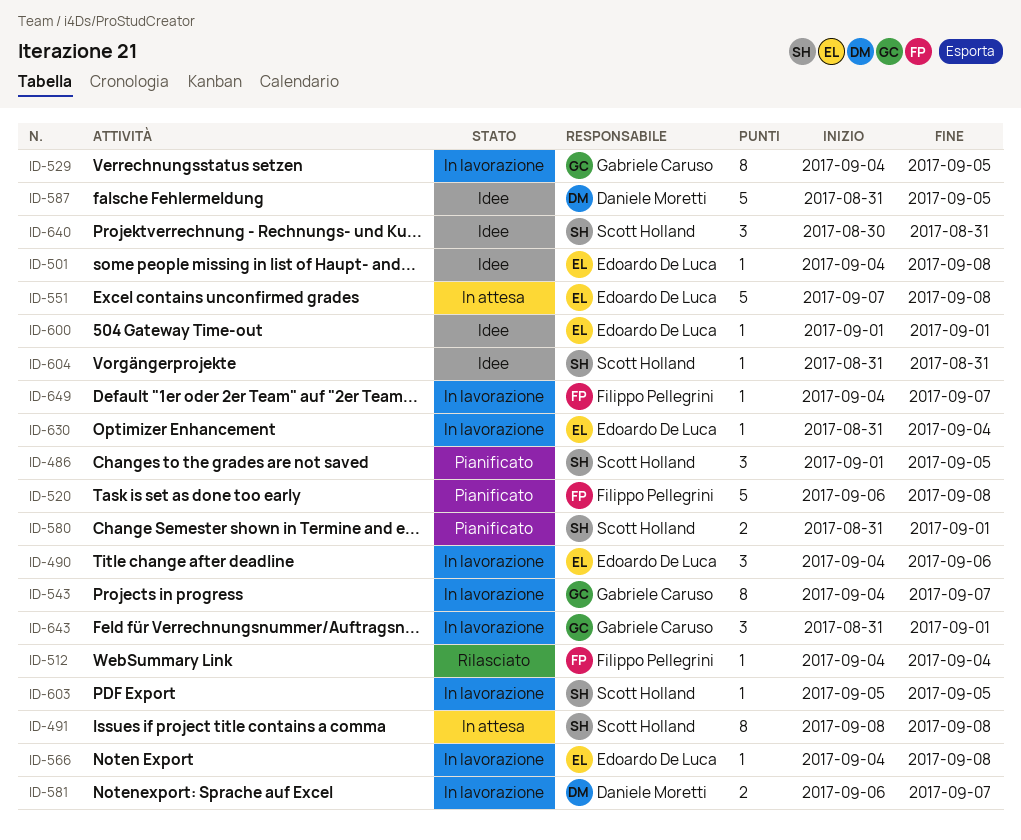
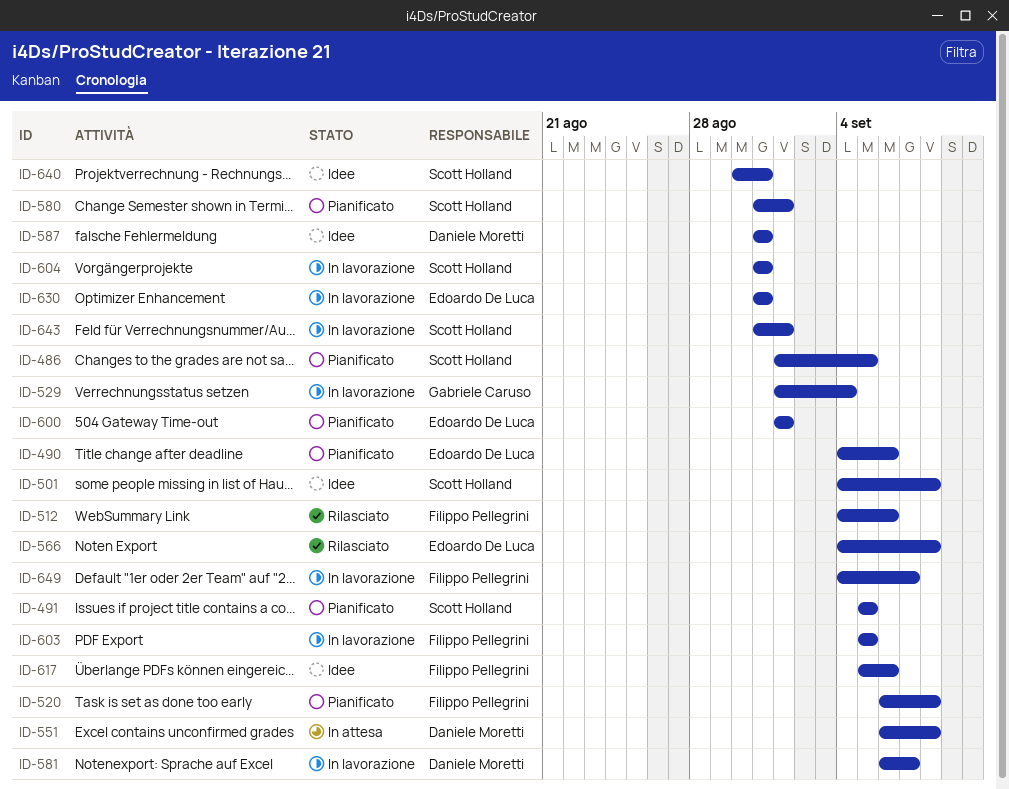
ID-490, status: In lavorazione -> Pianificato
ID-491, status: In attesa -> Pianificato
ID-491, start: Sep 8 -> Sep 5
ID-491, due: Sep 8 -> Sep 5
ID-501, owner: Edoardo De Luca -> Scott Holland
ID-512, due: Sep 4 -> Sep 6
ID-529, start: Sep 4 -> Sep 1
ID-529, due: Sep 5 -> Sep 4
ID-543: present -> none
ID-551, owner: Edoardo De Luca -> Daniele Moretti
ID-551, start: Sep 7 -> Sep 6
ID-566, status: In lavorazione -> Rilasciato
ID-587, due: Sep 5 -> Aug 31
ID-600, status: Idee -> Pianificato
ID-603, owner: Scott Holland -> Filippo Pellegrini
ID-604, status: Idee -> In lavorazione
ID-617: none -> present
ID-630, due: Sep 4 -> Aug 31
ID-643, owner: Gabriele Caruso -> Scott Holland

